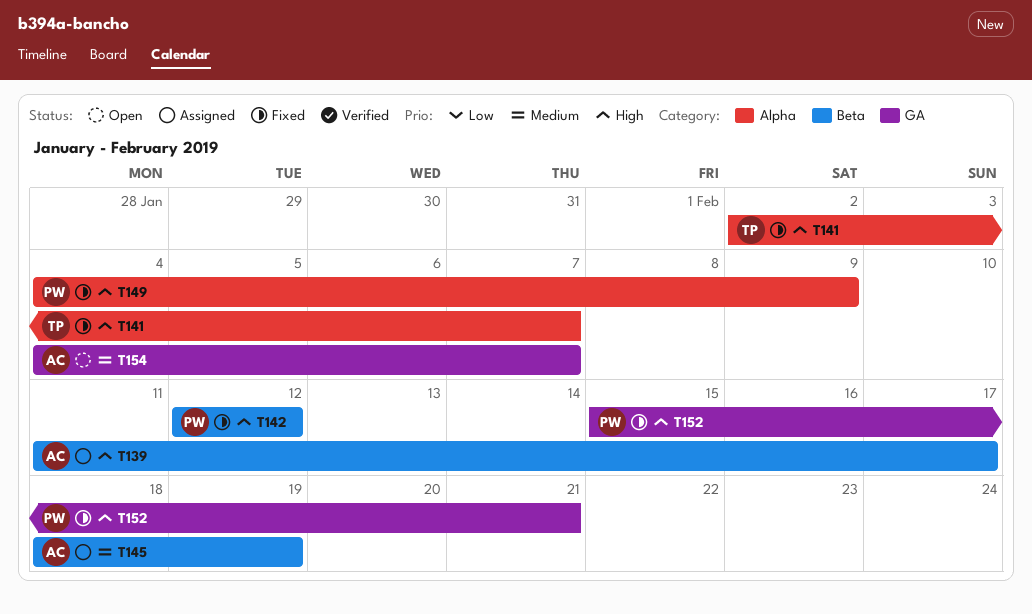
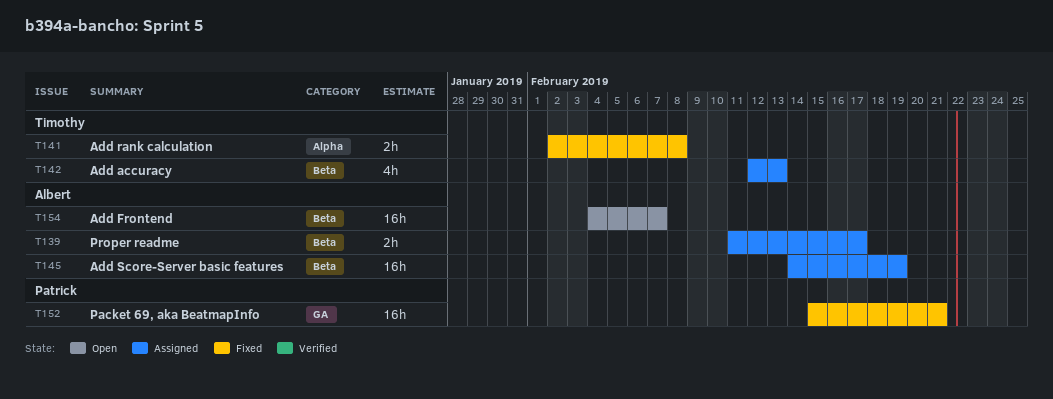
T141, due: Feb 7 -> Feb 8
T142, status: Fixed -> Assigned
T142, owner: Patrick -> Timothy
T142, due: Feb 12 -> Feb 13
T145, start: Feb 18 -> Feb 14
T149: present -> none
T154, label: GA -> Beta

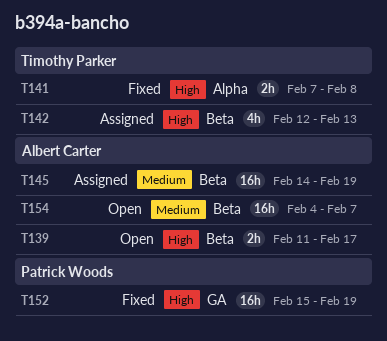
T139, status: Assigned -> Open
T141, start: Feb 2 -> Feb 7
T152, due: Feb 21 -> Feb 19

